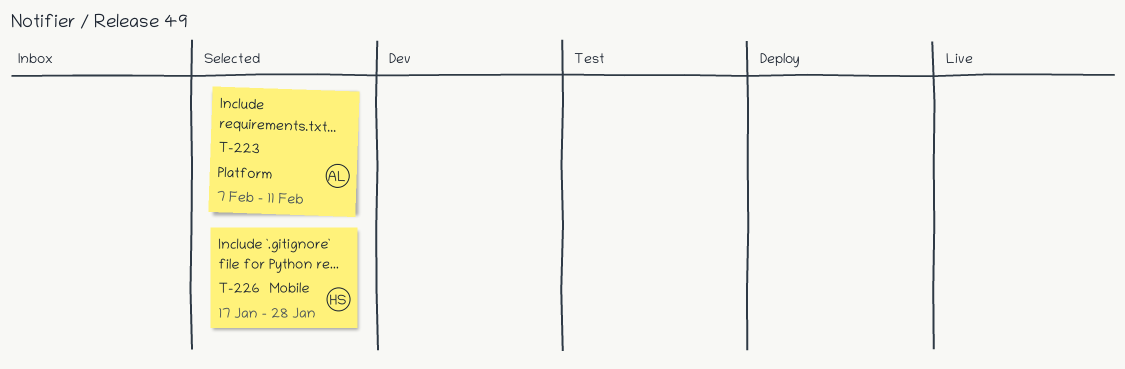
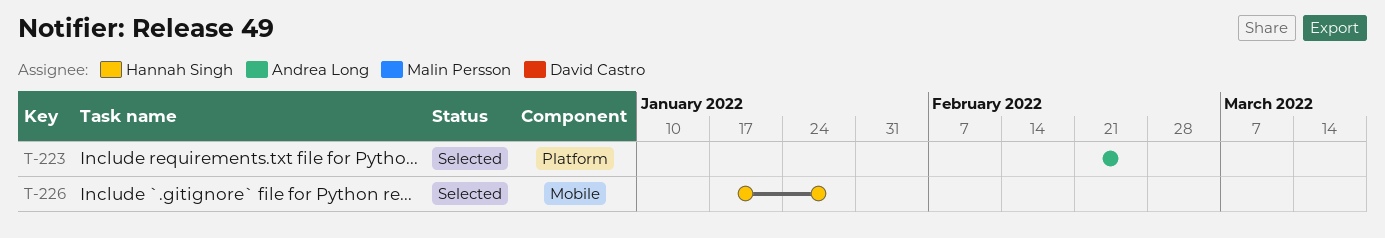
T-223, start: Feb 7 -> Feb 21
T-223, due: Feb 11 -> Feb 25

